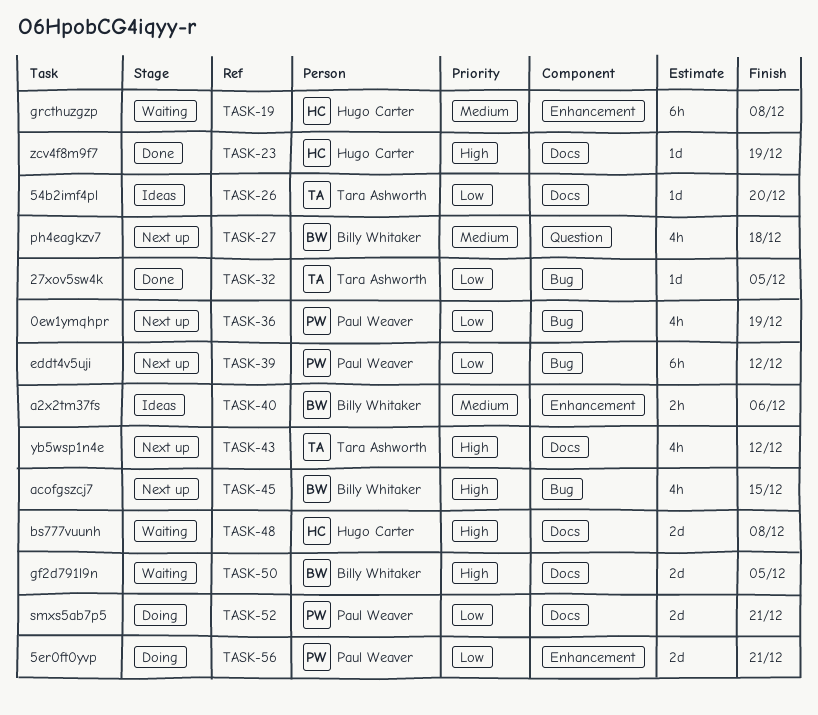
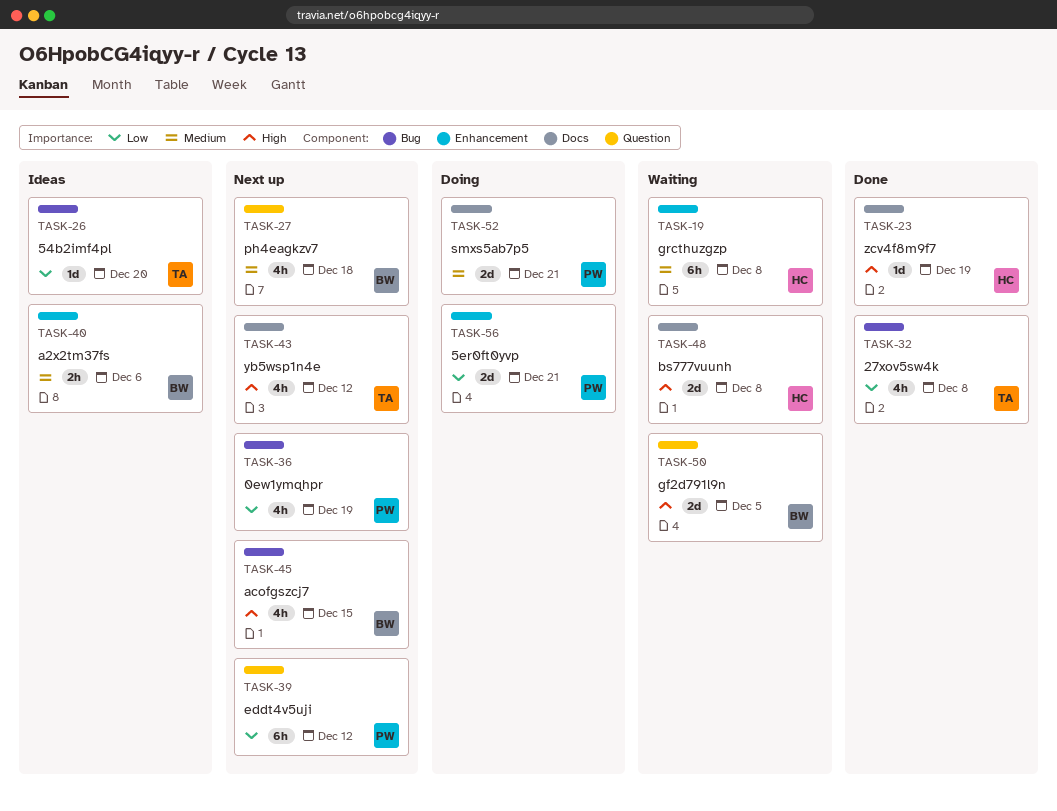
TASK-26, label: Docs -> Bug
TASK-32, estimate: 1d -> 4h
TASK-32, due: Dec 5 -> Dec 8
TASK-39, label: Bug -> Question
TASK-50, label: Docs -> Question
TASK-52, priority: Low -> Medium

